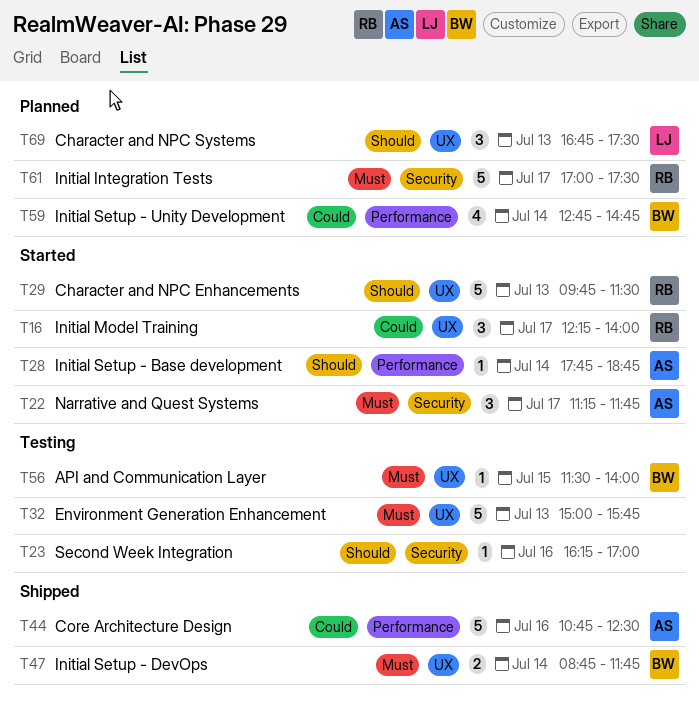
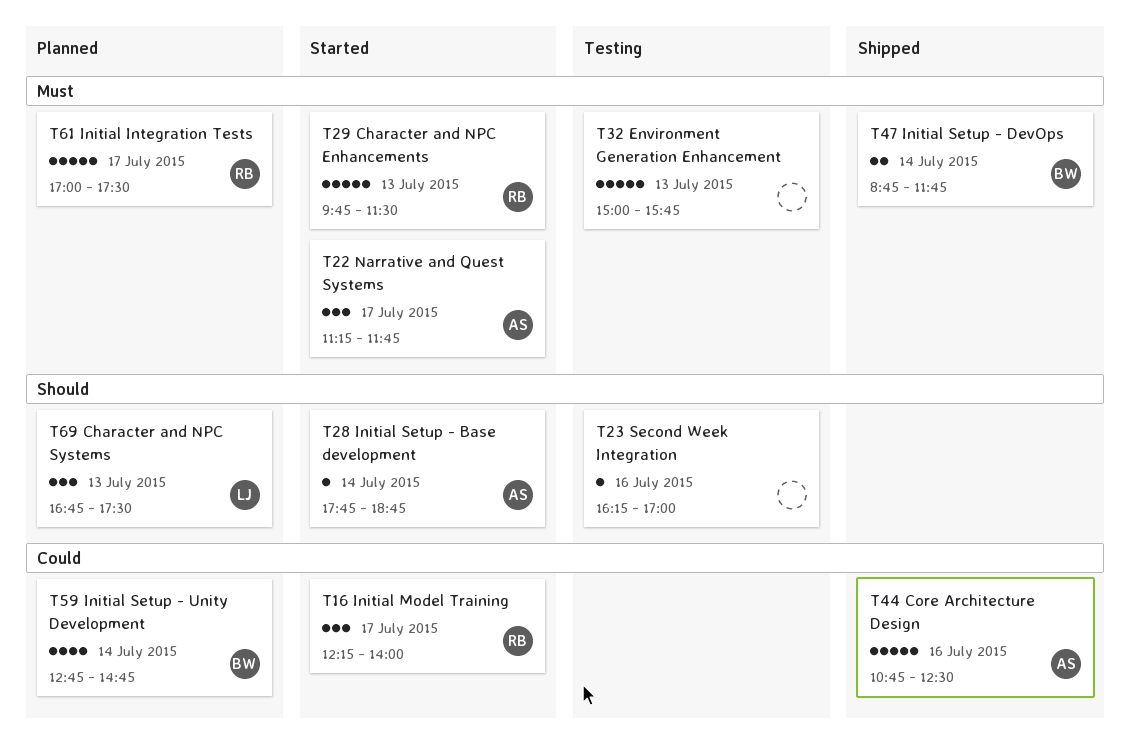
T29, priority: Should -> Must
T56: present -> none

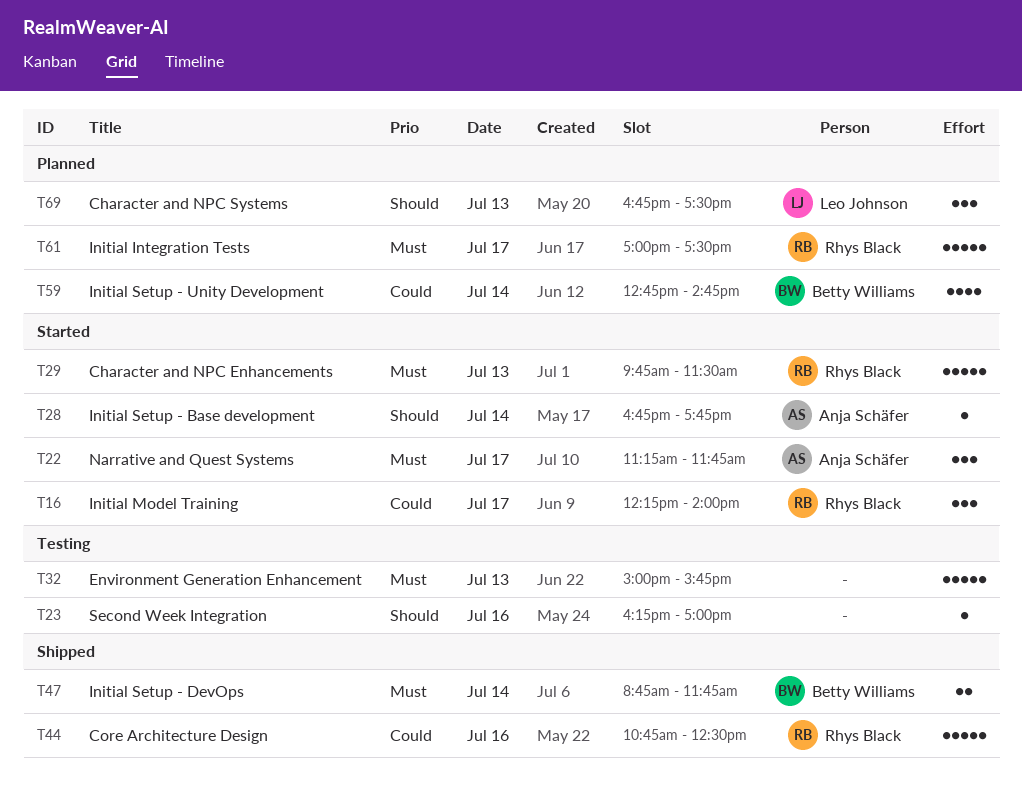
T28, begins: 17:45 -> 16:45
T28, ends: 18:45 -> 17:45
T44, owner: Anja Schäfer -> Rhys Black

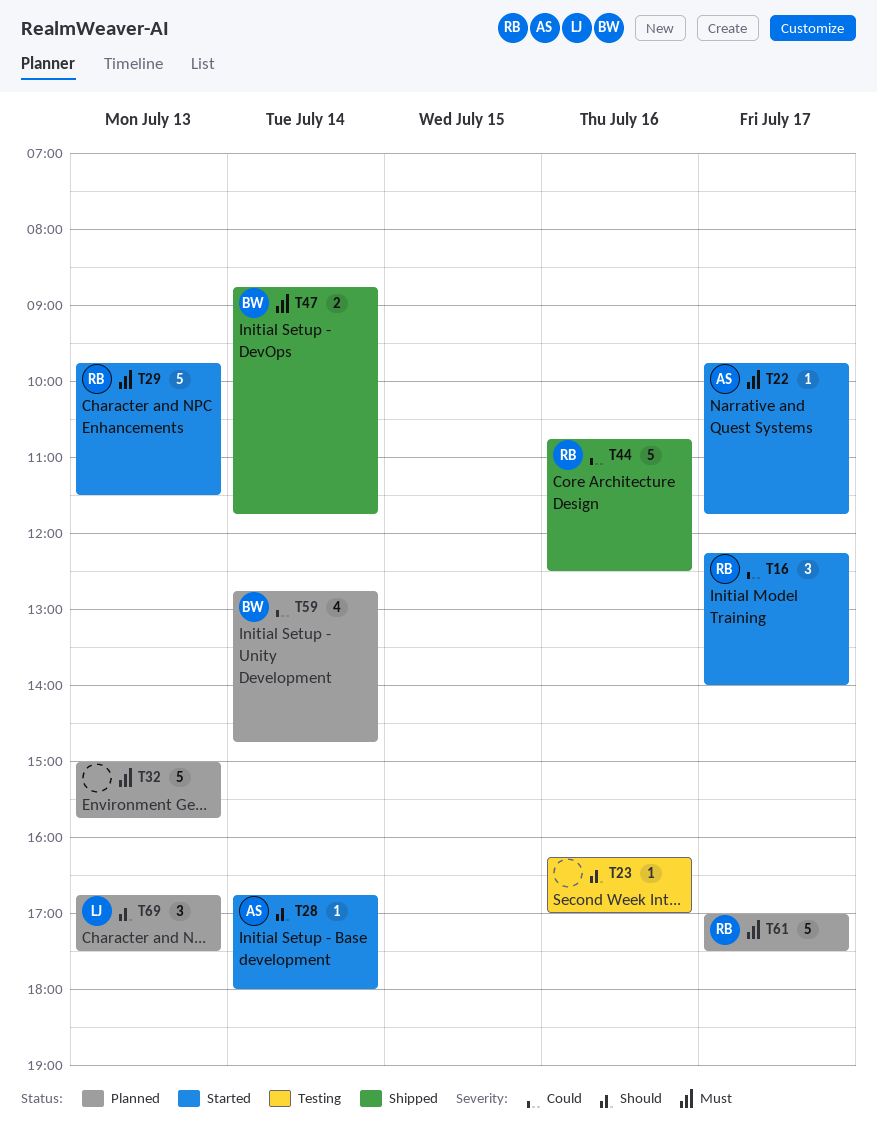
T22, estimate: 3 -> 1
T22, begins: 11:15 -> 09:45
T28, ends: 17:45 -> 18:00
T32, status: Testing -> Planned

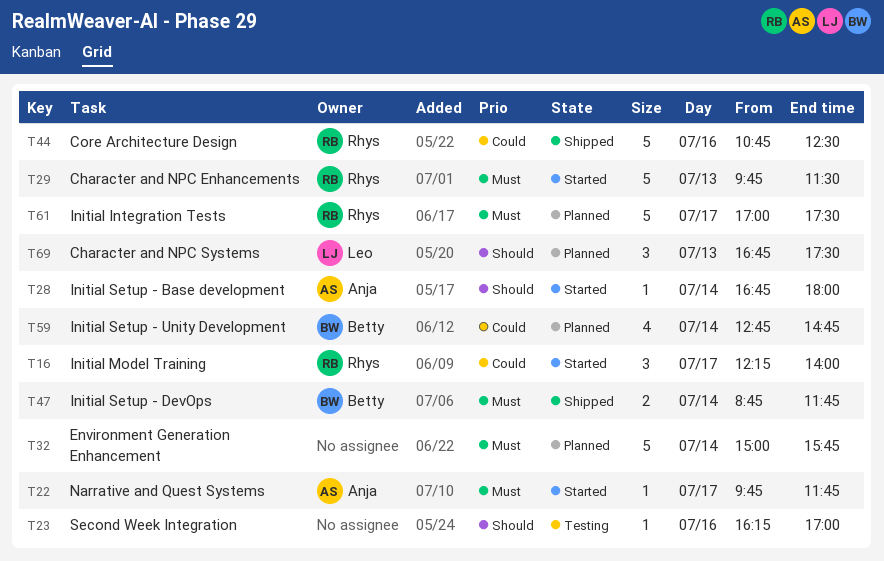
T32, day: Jul 13 -> Jul 14

